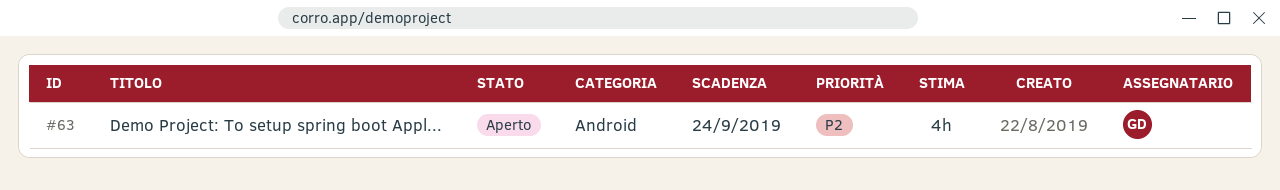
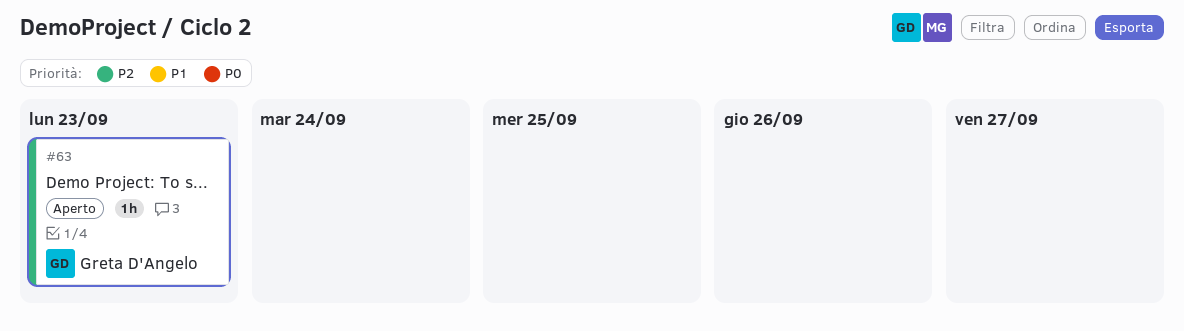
#63, estimate: 4h -> 1h
#63, due: Sep 24 -> Sep 23

